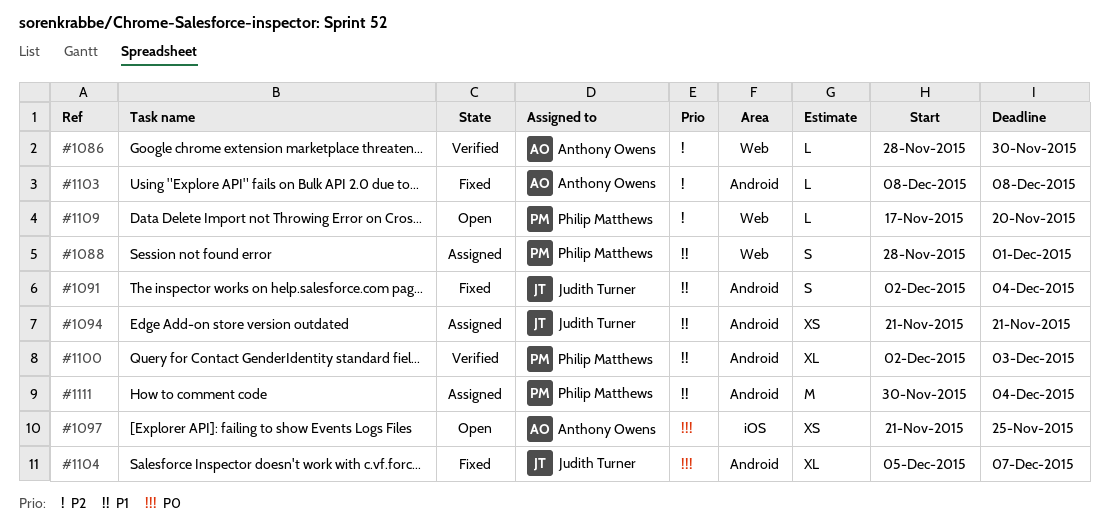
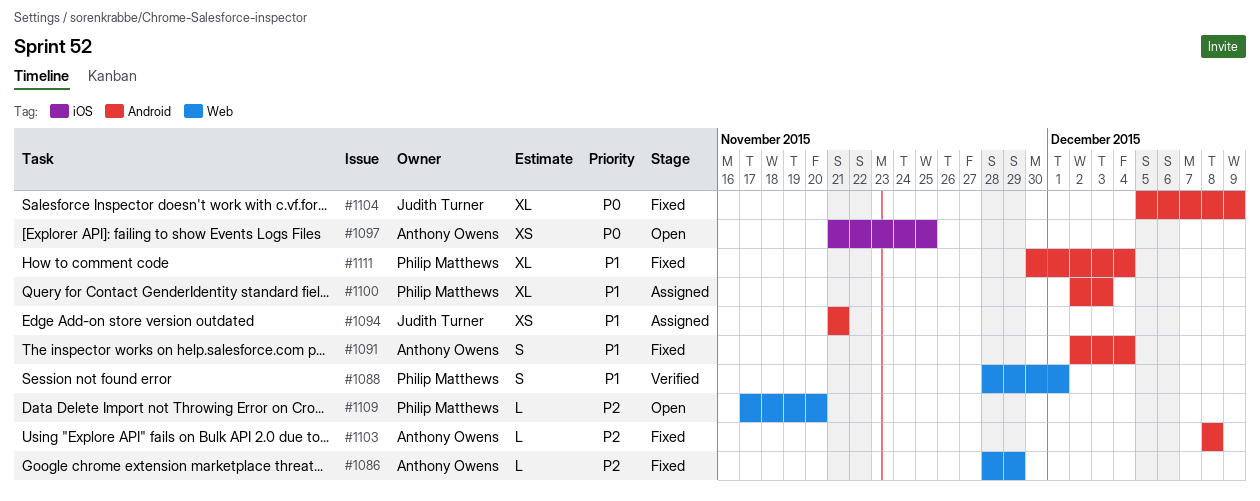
#1086, status: Verified -> Fixed
#1086, due: Nov 30 -> Nov 29
#1088, status: Assigned -> Verified
#1091, owner: Judith Turner -> Anthony Owens
#1100, status: Verified -> Assigned
#1104, due: Dec 7 -> Dec 9
#1111, status: Assigned -> Fixed
#1111, estimate: M -> XL

